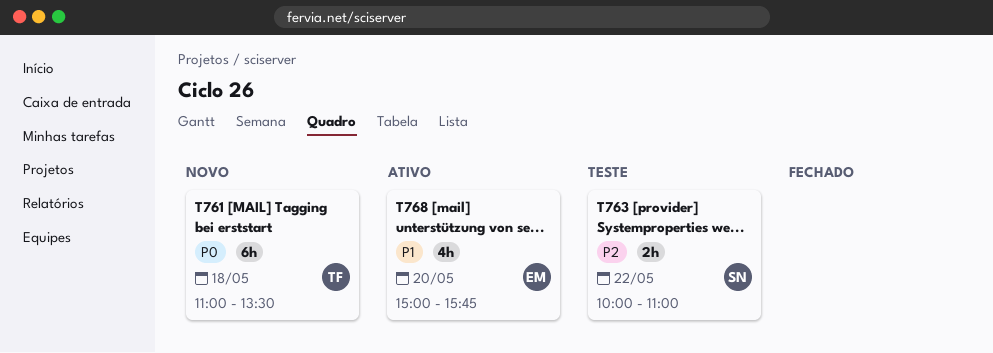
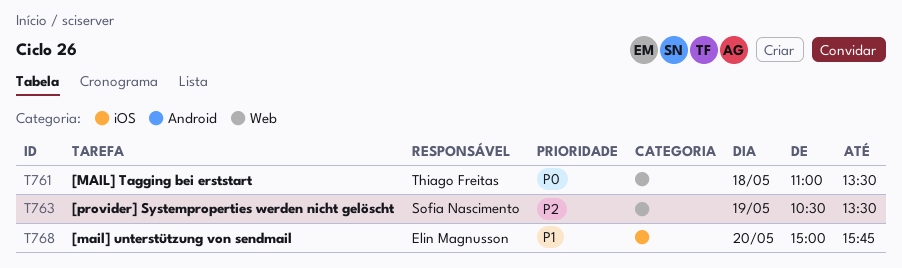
T763, day: May 22 -> May 19
T763, begins: 10:00 -> 10:30
T763, ends: 11:00 -> 13:30

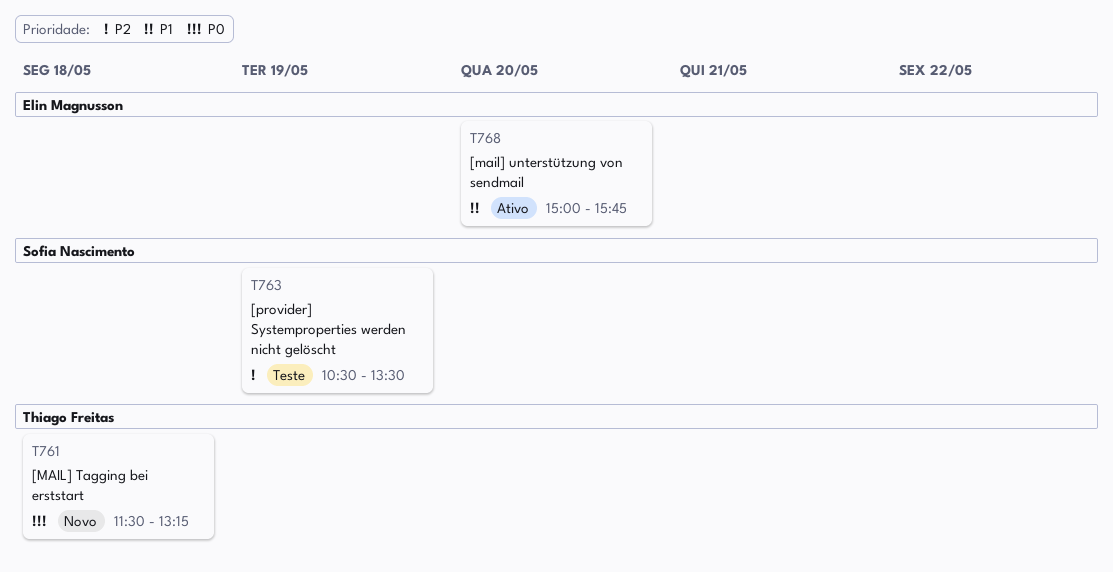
T761, begins: 11:00 -> 11:30
T761, ends: 13:30 -> 13:15

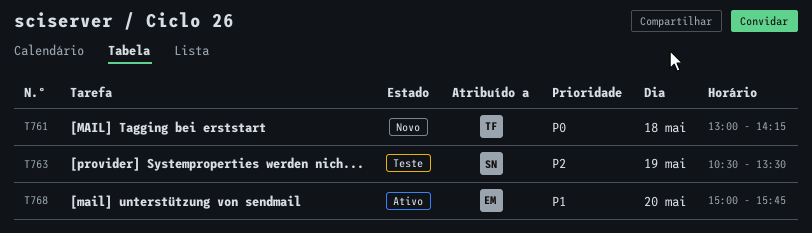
T761, begins: 11:30 -> 13:00
T761, ends: 13:15 -> 14:15

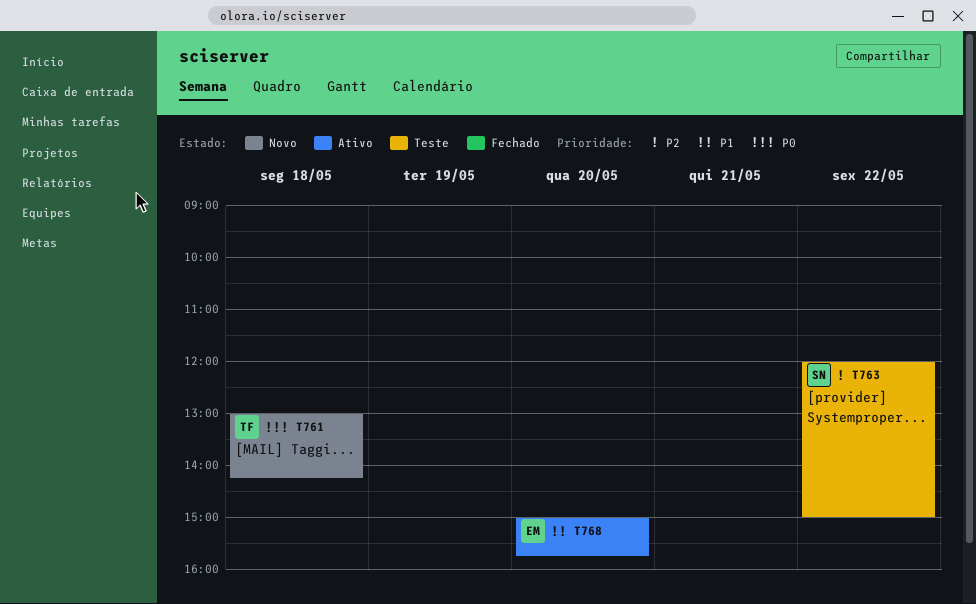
T763, day: May 19 -> May 22
T763, begins: 10:30 -> 12:00
T763, ends: 13:30 -> 15:00

